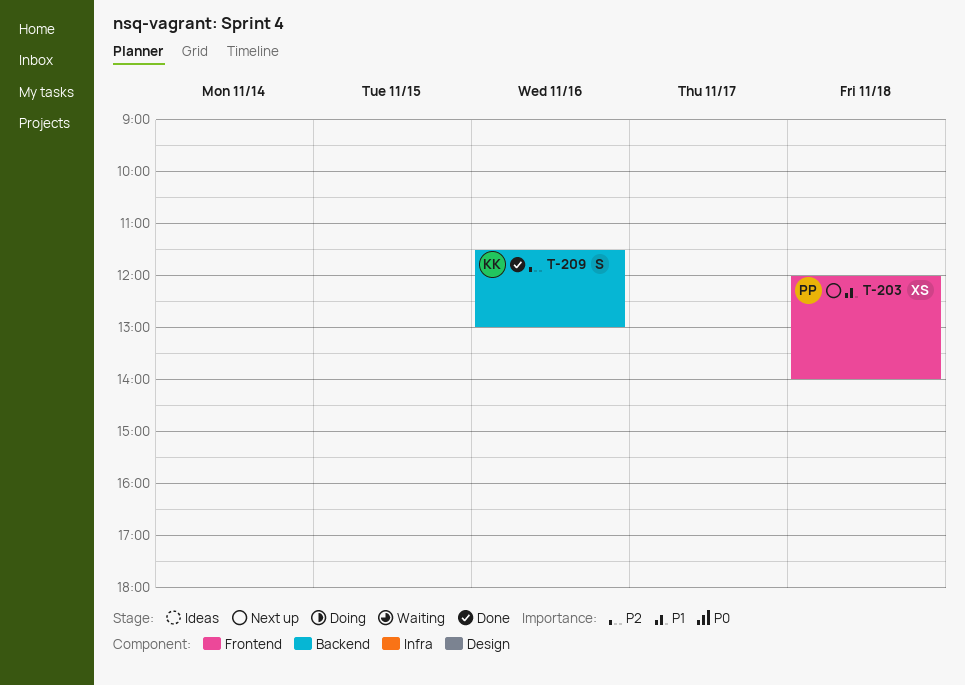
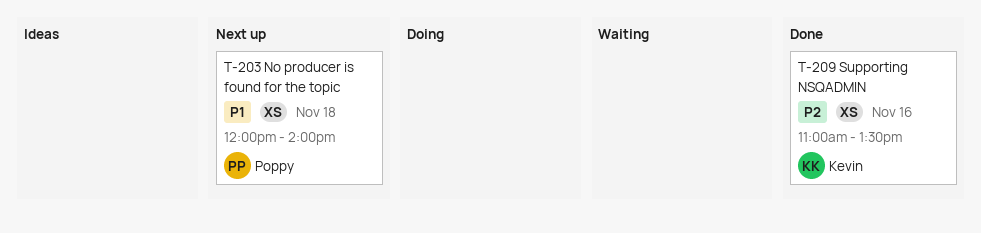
T-209, estimate: S -> XS
T-209, begins: 11:30 -> 11:00
T-209, ends: 13:00 -> 13:30

